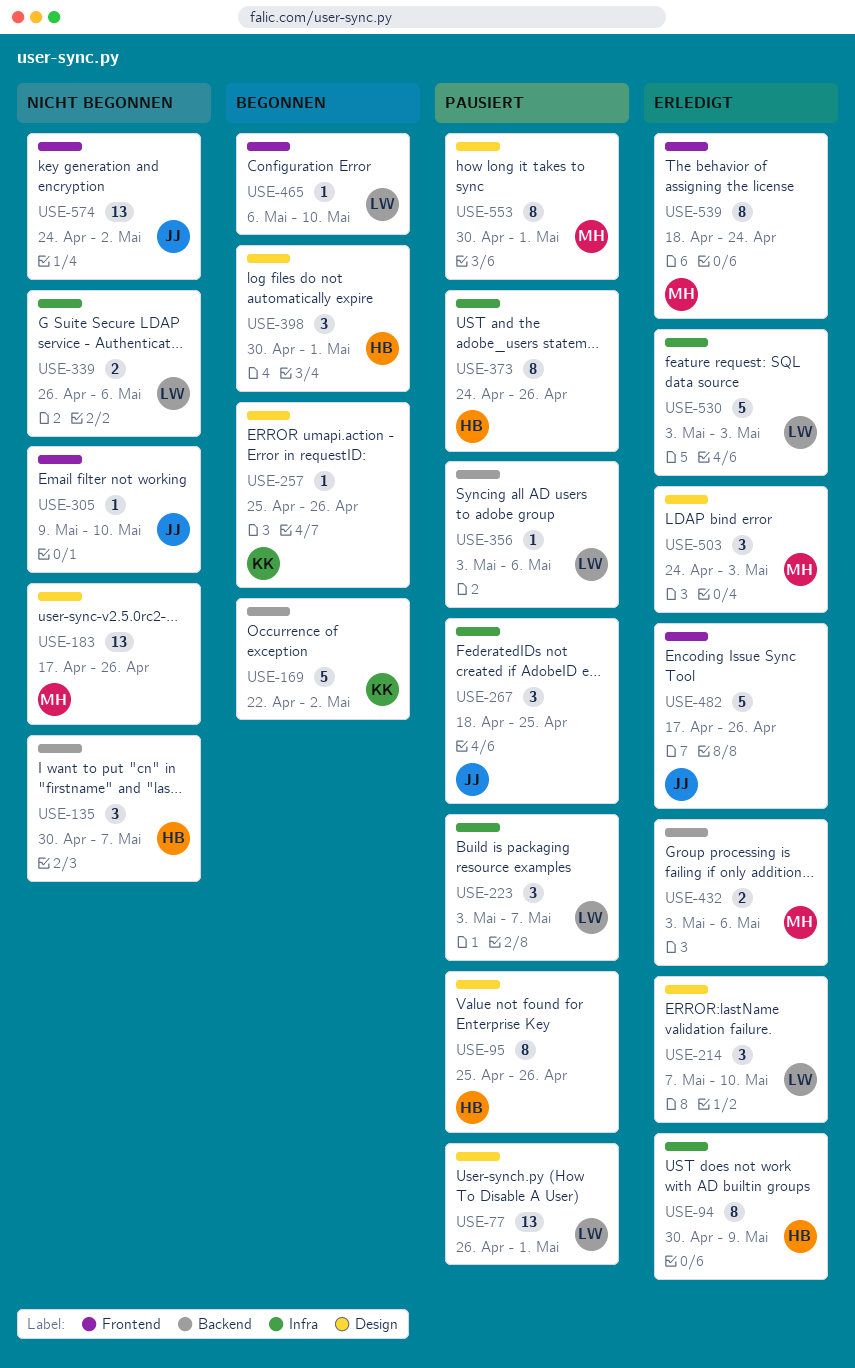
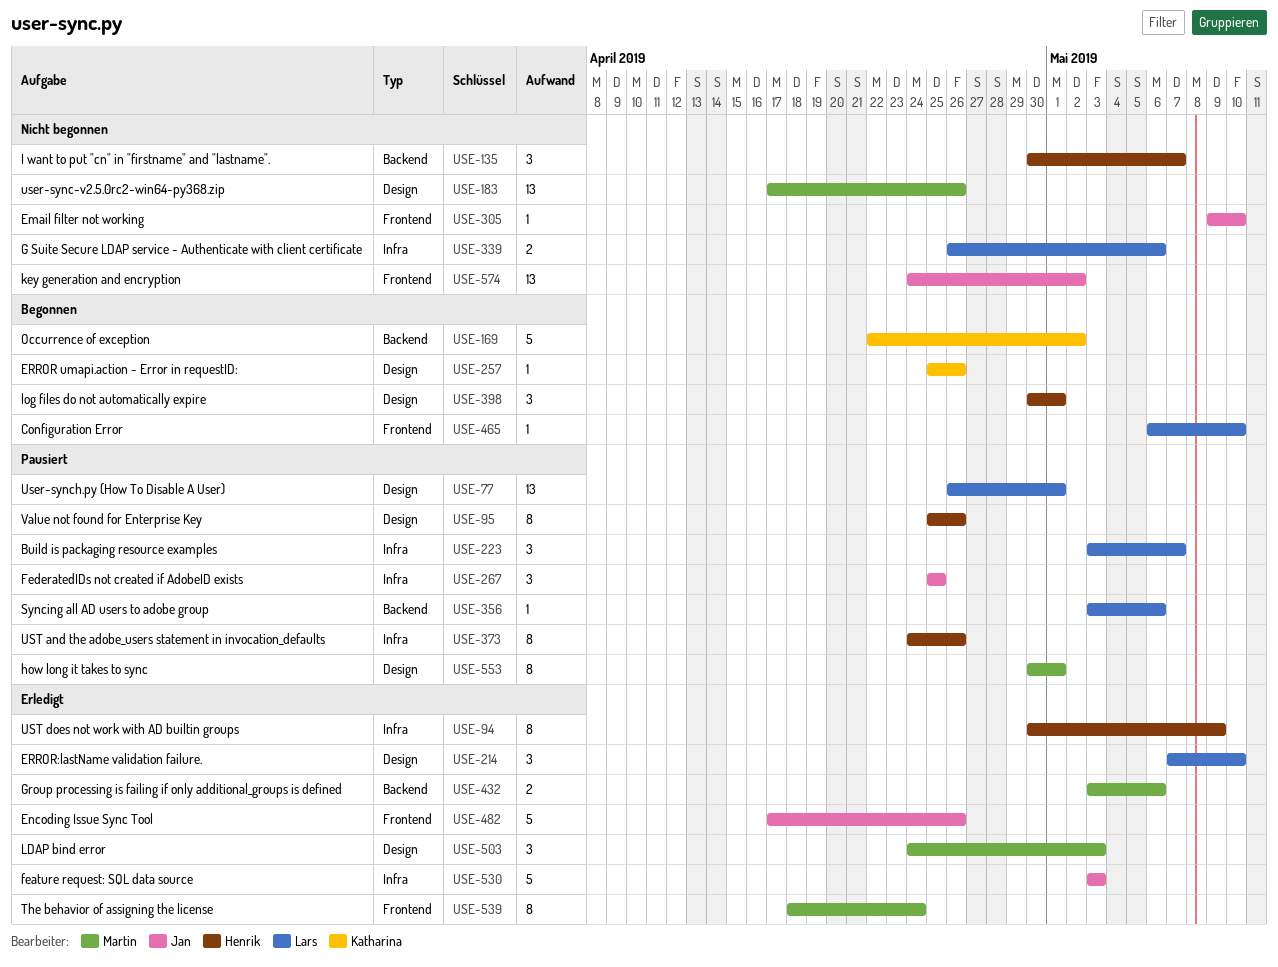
USE-267, start: Apr 18 -> Apr 25
USE-530, owner: Lars -> Jan

